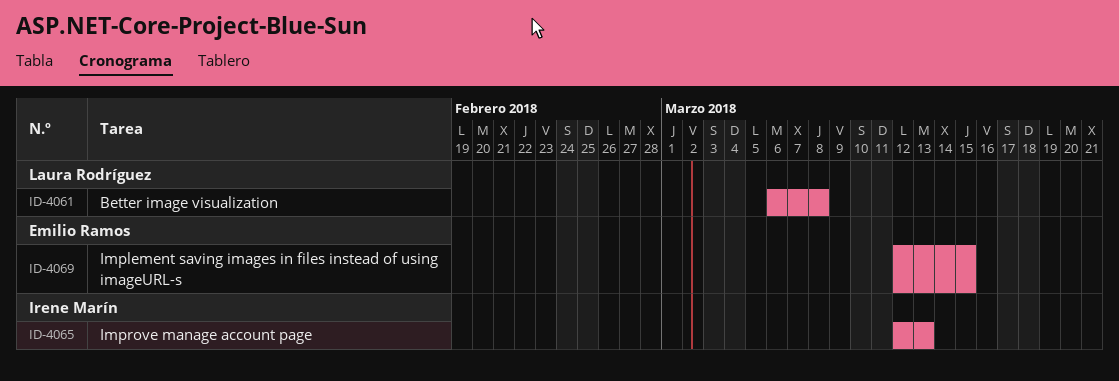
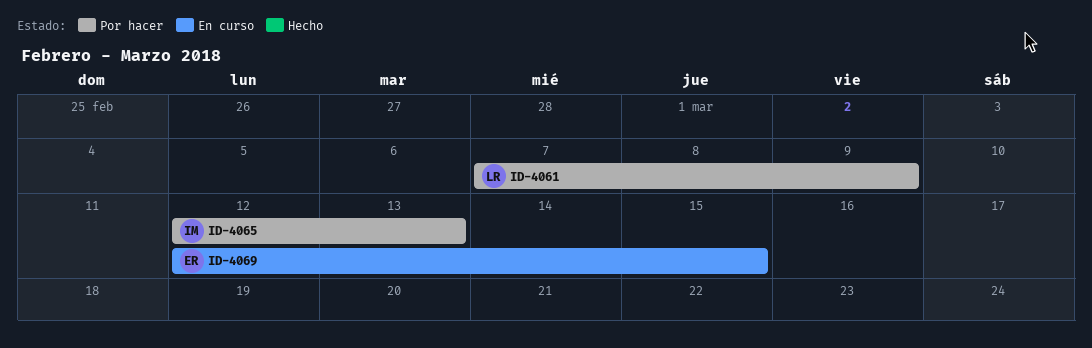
ID-4061, start: Mar 6 -> Mar 7
ID-4061, due: Mar 8 -> Mar 9

